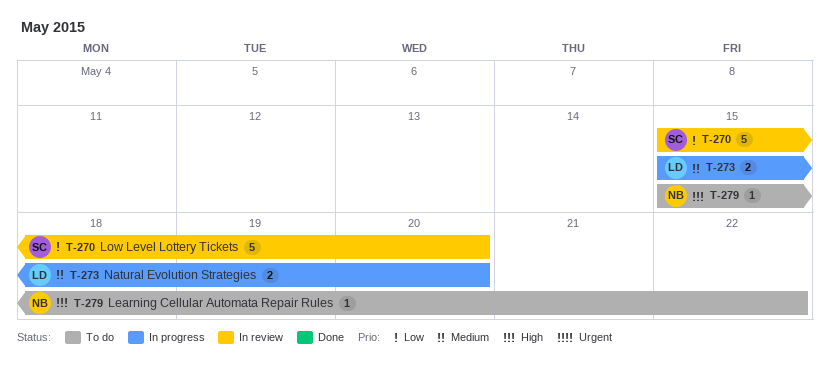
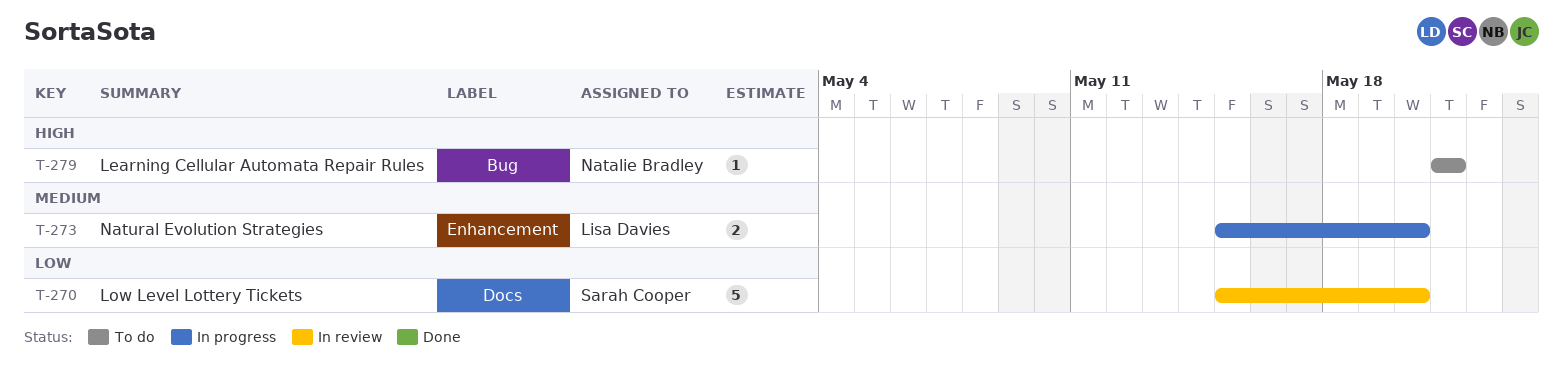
T-279, start: May 15 -> May 21
T-279, due: May 22 -> May 21

